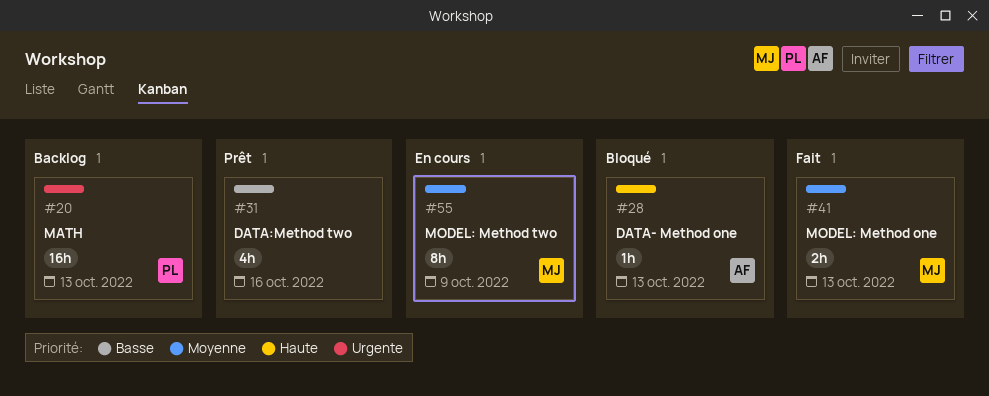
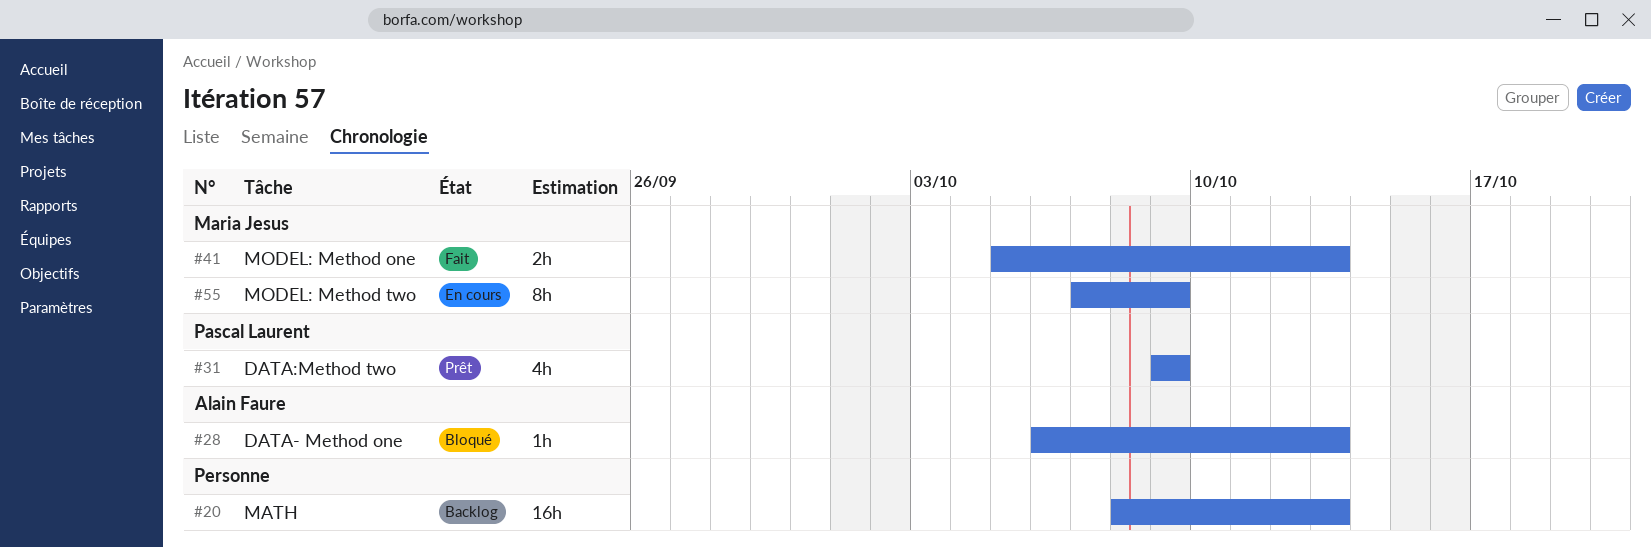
#20, owner: Pascal Laurent -> none
#31, owner: none -> Pascal Laurent
#31, due: Oct 16 -> Oct 9

